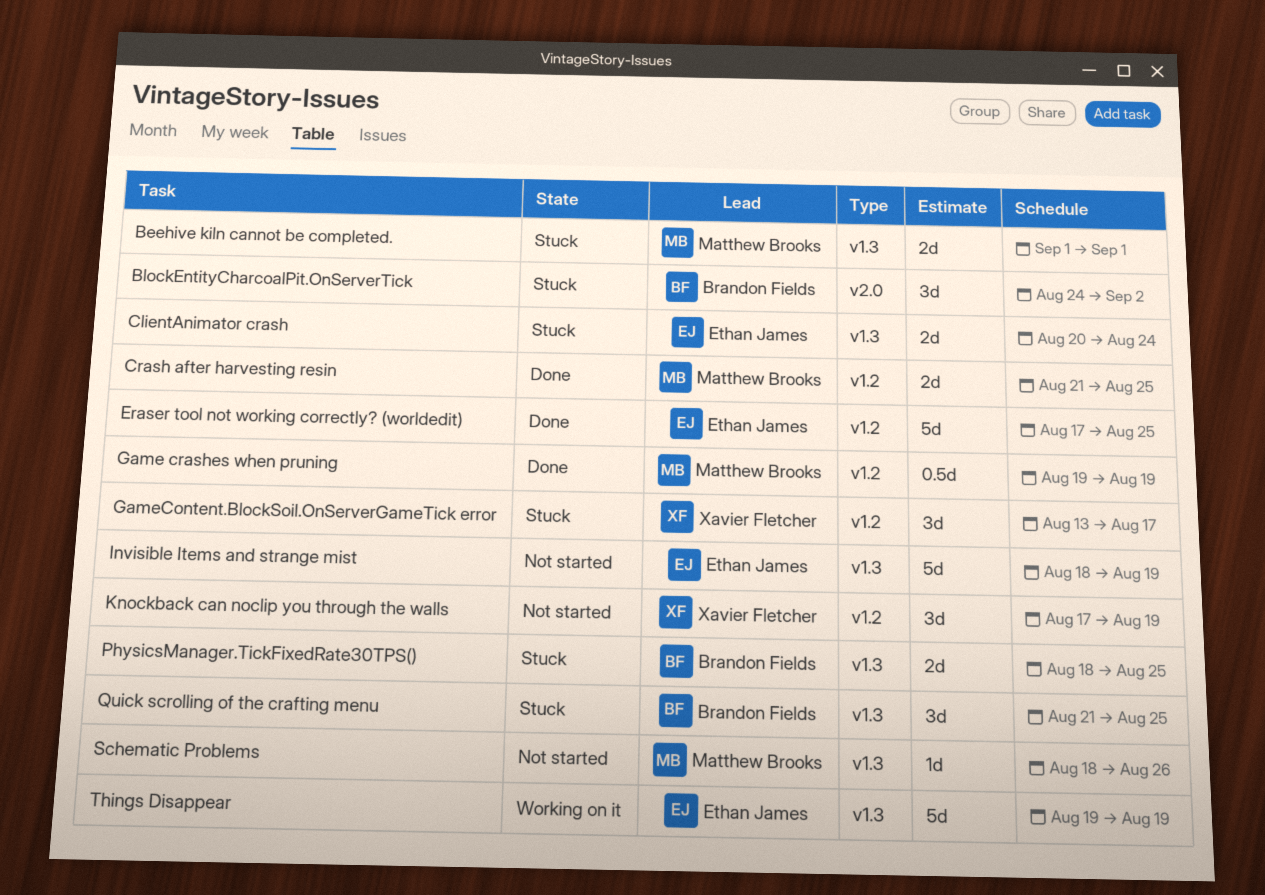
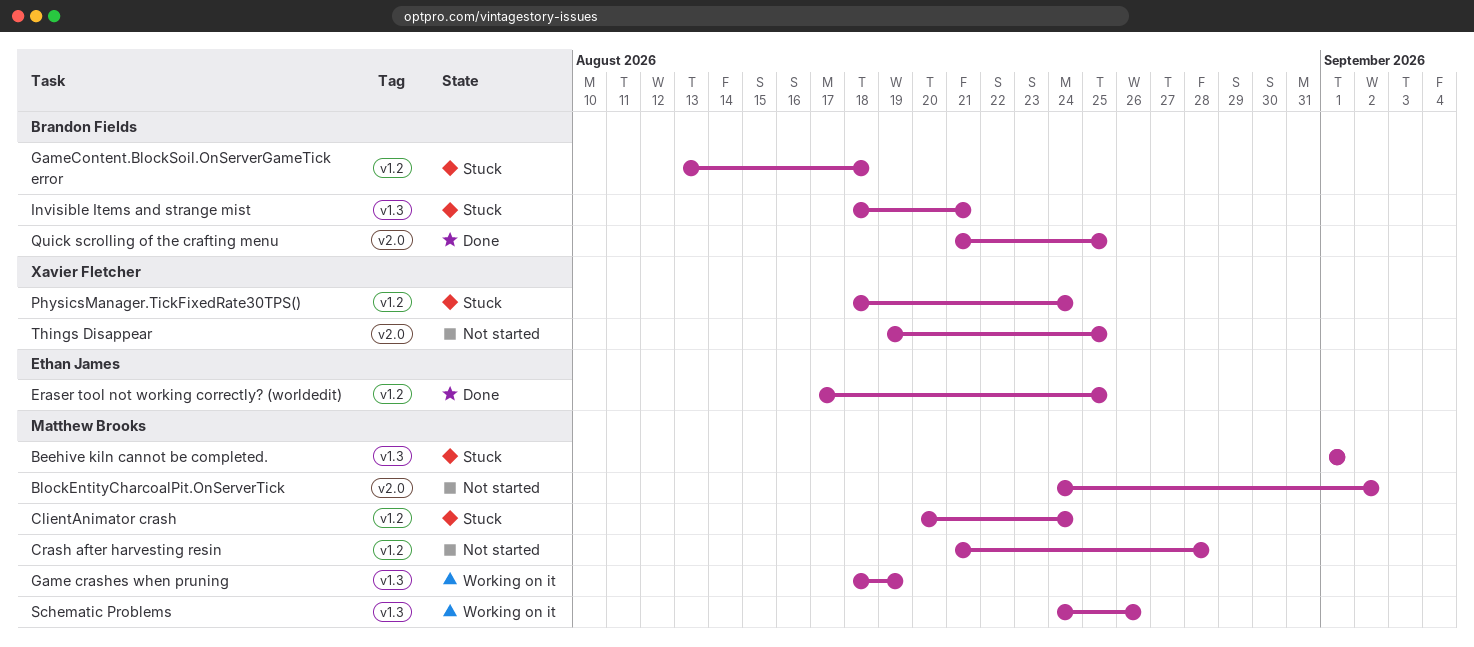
BlockEntityCharcoalPit.OnServerTick, status: Stuck -> Not started
BlockEntityCharcoalPit.OnServerTick, owner: Brandon Fields -> Matthew Brooks
ClientAnimator crash, owner: Ethan James -> Matthew Brooks
ClientAnimator crash, label: v1.3 -> v1.2
Crash after harvesting resin, status: Done -> Not started
Crash after harvesting resin, due: Aug 25 -> Aug 28
Game crashes when pruning, status: Done -> Working on it
Game crashes when pruning, label: v1.2 -> v1.3
Game crashes when pruning, start: Aug 19 -> Aug 18
GameContent.BlockSoil.OnServerGameTick error, owner: Xavier Fletcher -> Brandon Fields
GameContent.BlockSoil.OnServerGameTick error, due: Aug 17 -> Aug 18
Invisible Items and strange mist, status: Not started -> Stuck
Invisible Items and strange mist, owner: Ethan James -> Brandon Fields
Invisible Items and strange mist, due: Aug 19 -> Aug 21
Knockback can noclip you through the walls: present -> none
PhysicsManager.TickFixedRate30TPS(), owner: Brandon Fields -> Xavier Fletcher
PhysicsManager.TickFixedRate30TPS(), label: v1.3 -> v1.2
PhysicsManager.TickFixedRate30TPS(), due: Aug 25 -> Aug 24
Quick scrolling of the crafting menu, status: Stuck -> Done
Quick scrolling of the crafting menu, label: v1.3 -> v2.0
Schematic Problems, status: Not started -> Working on it
Schematic Problems, start: Aug 18 -> Aug 24
Things Disappear, status: Working on it -> Not started
Things Disappear, owner: Ethan James -> Xavier Fletcher
Things Disappear, label: v1.3 -> v2.0
Things Disappear, due: Aug 19 -> Aug 25

